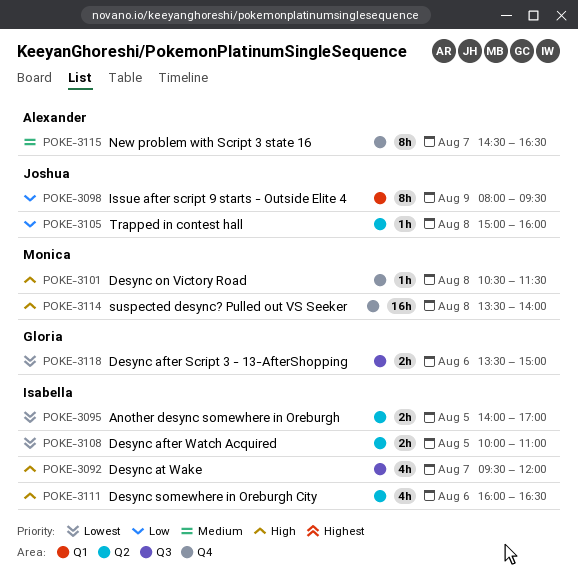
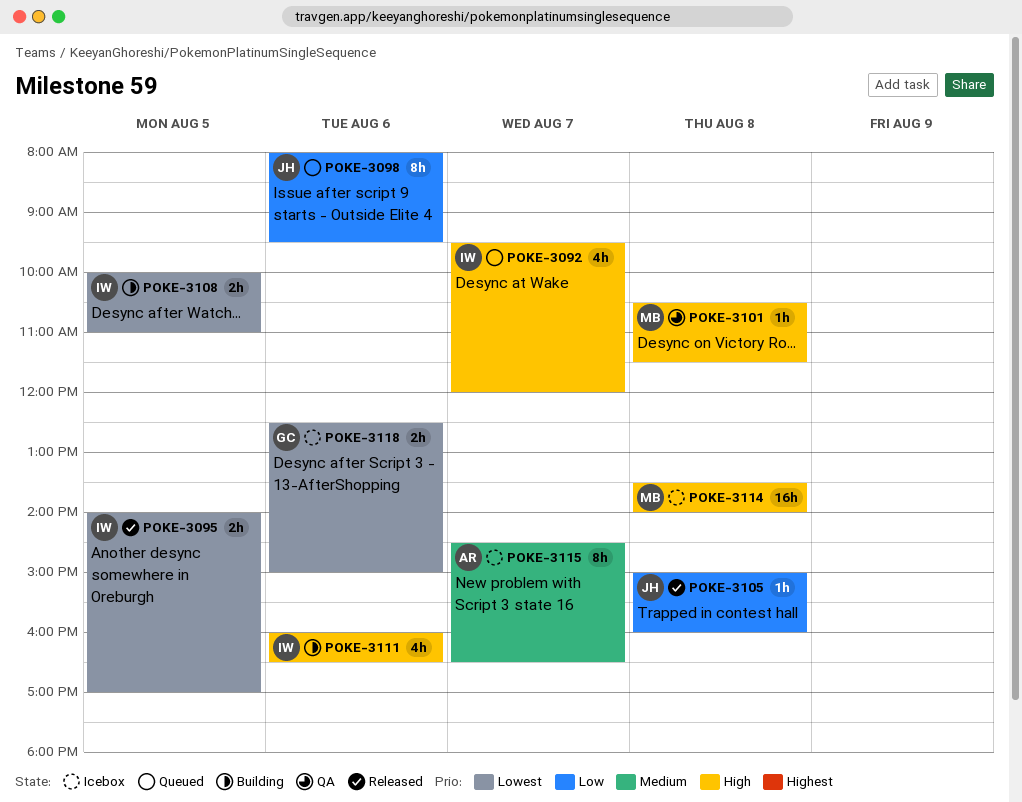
POKE-3098, day: Aug 9 -> Aug 6
POKE-3118, begins: 13:30 -> 12:30

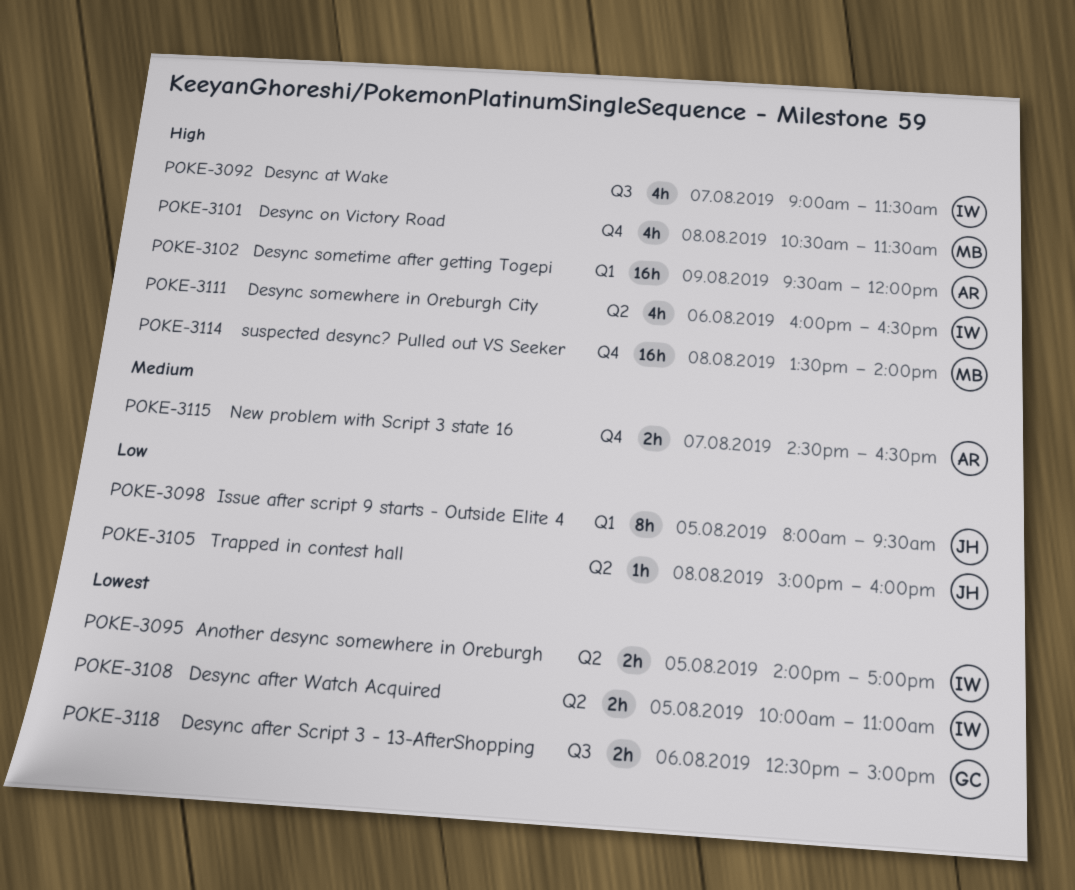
POKE-3092, begins: 09:30 -> 09:00
POKE-3092, ends: 12:00 -> 11:30
POKE-3098, day: Aug 6 -> Aug 5
POKE-3101, estimate: 1h -> 4h
POKE-3102: none -> present
POKE-3115, estimate: 8h -> 2h

